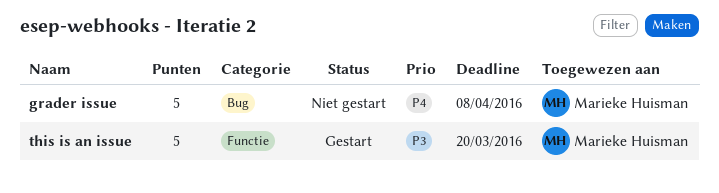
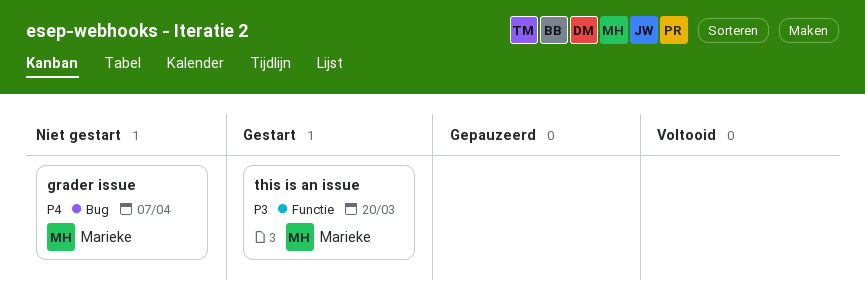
grader issue, due: Apr 8 -> Apr 7

